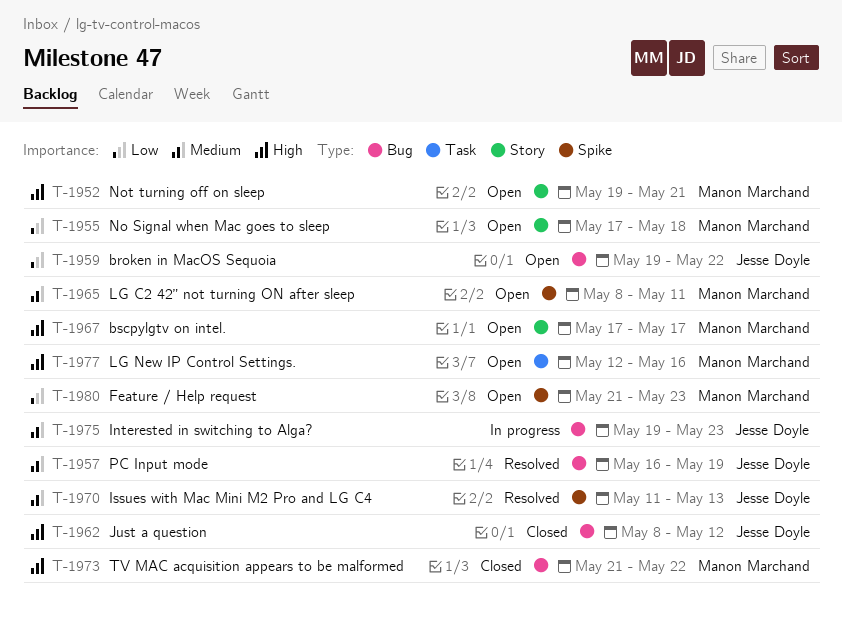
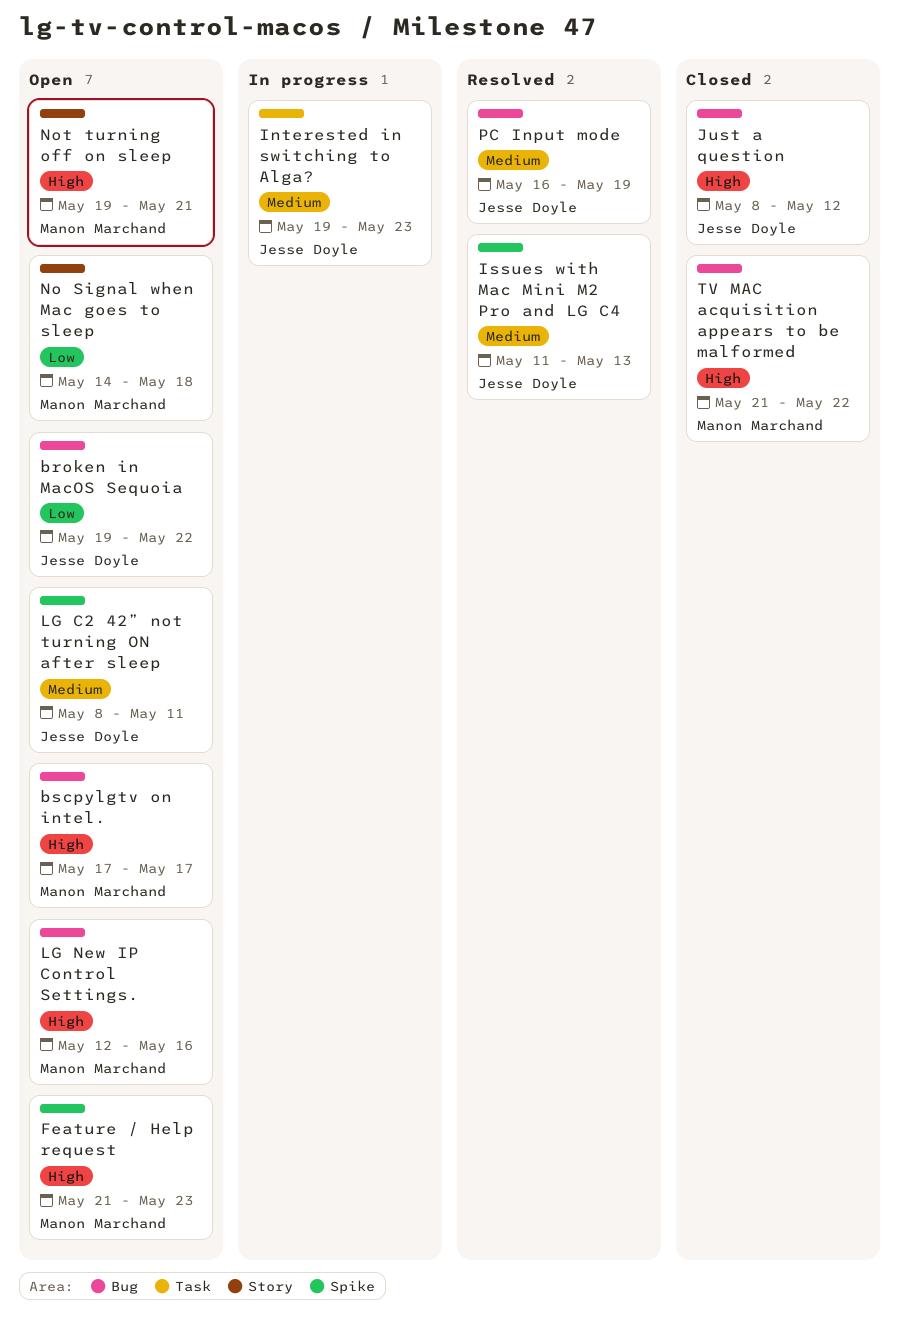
bscpylgtv on intel., label: Story -> Bug
Feature / Help request, priority: Low -> High
Interested in switching to Alga?, label: Bug -> Task
LG C2 42” not turning ON after sleep, owner: Manon Marchand -> Jesse Doyle
LG New IP Control Settings., label: Task -> Bug
No Signal when Mac goes to sleep, start: May 17 -> May 14

